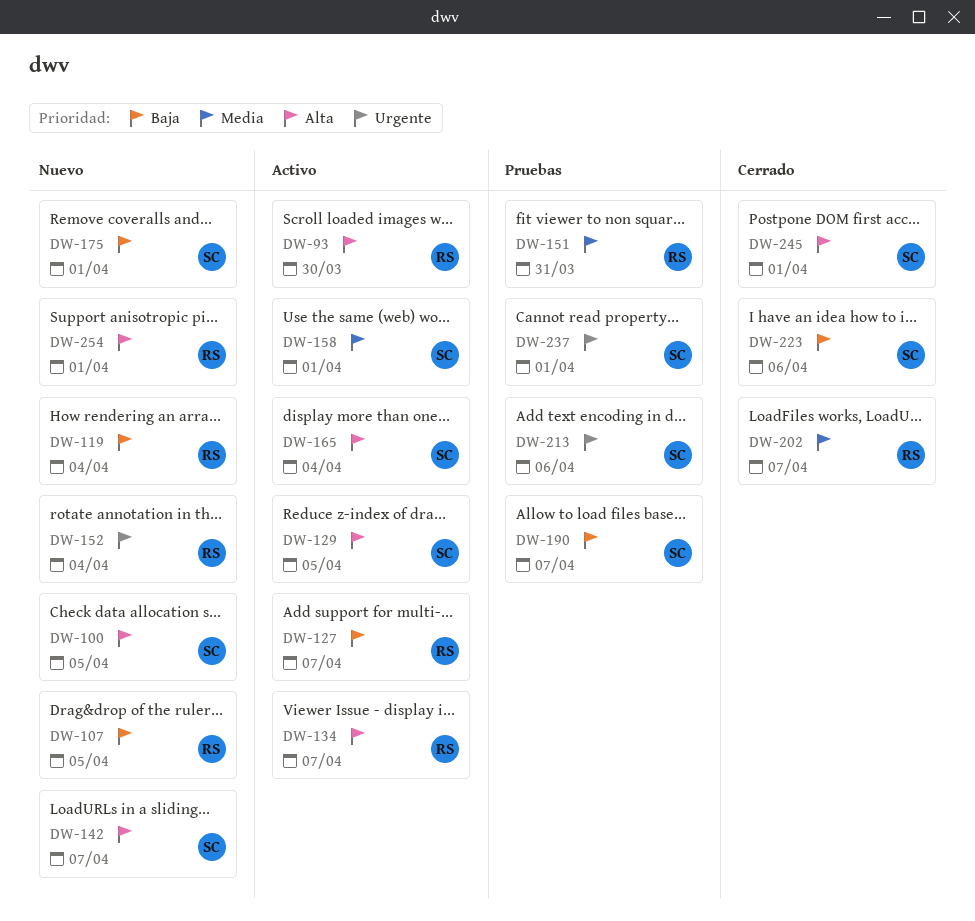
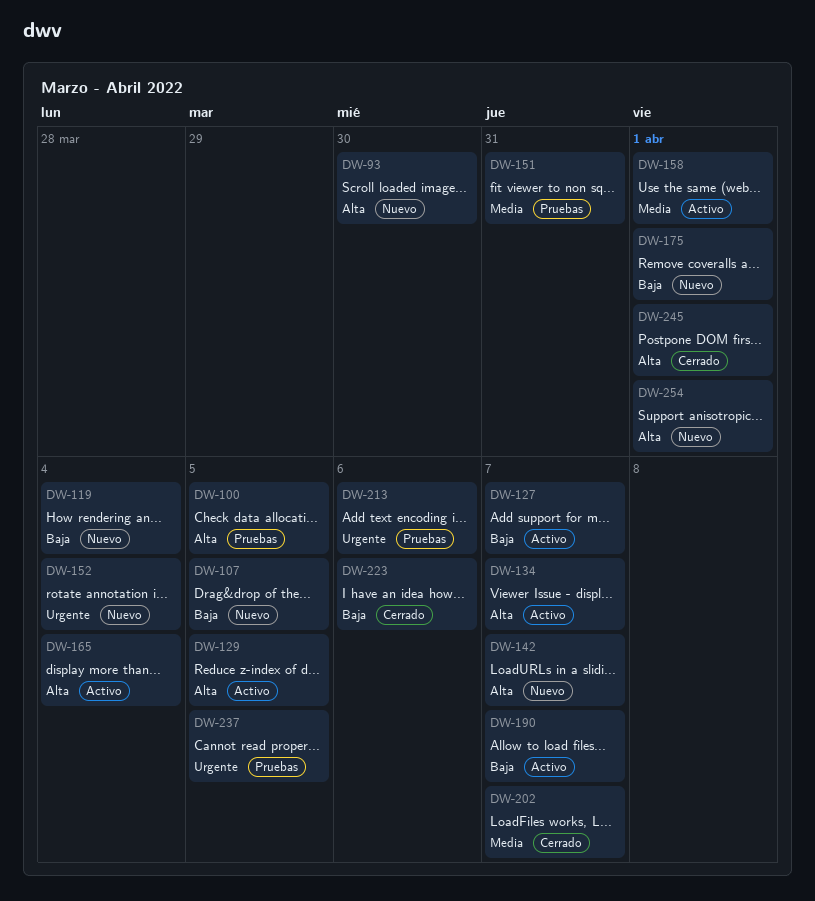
DW-93, status: Activo -> Nuevo
DW-100, status: Nuevo -> Pruebas
DW-190, status: Pruebas -> Activo
DW-237, due: Apr 1 -> Apr 5

